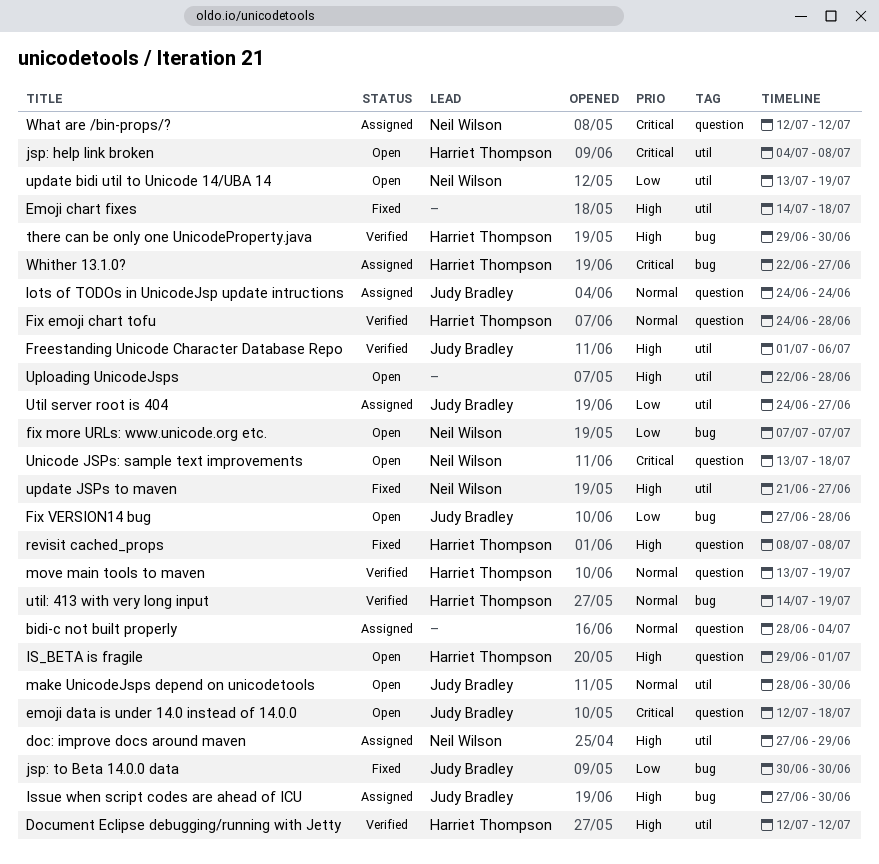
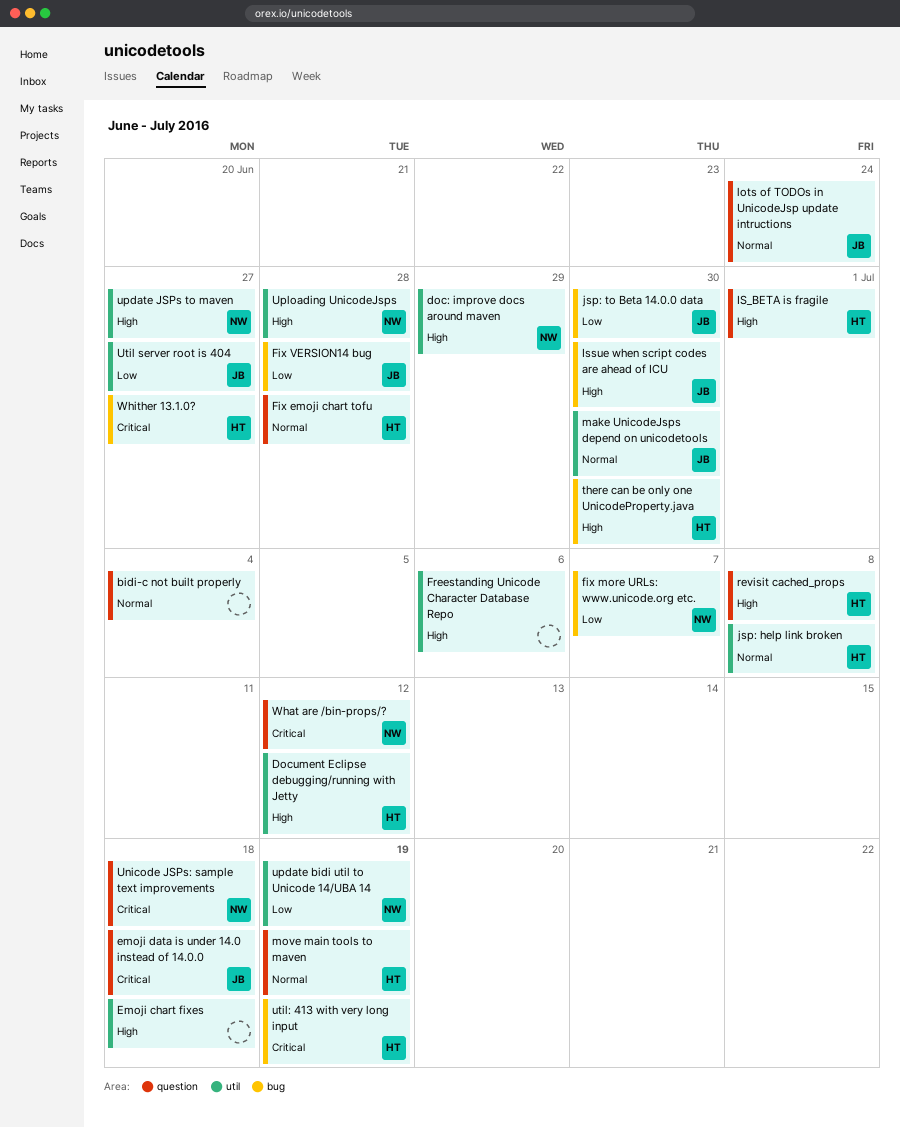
Freestanding Unicode Character Database Repo, owner: Judy Bradley -> none
jsp: help link broken, priority: Critical -> Normal
Uploading UnicodeJsps, owner: none -> Neil Wilson
util: 413 with very long input, priority: Normal -> Critical

